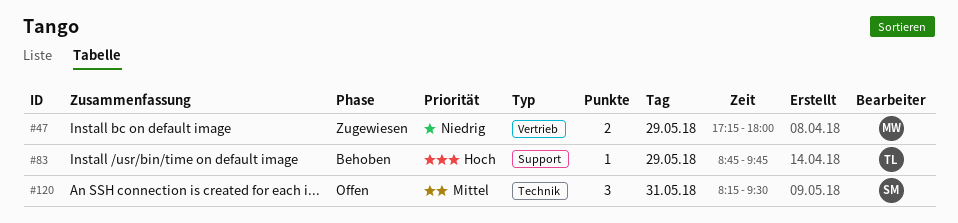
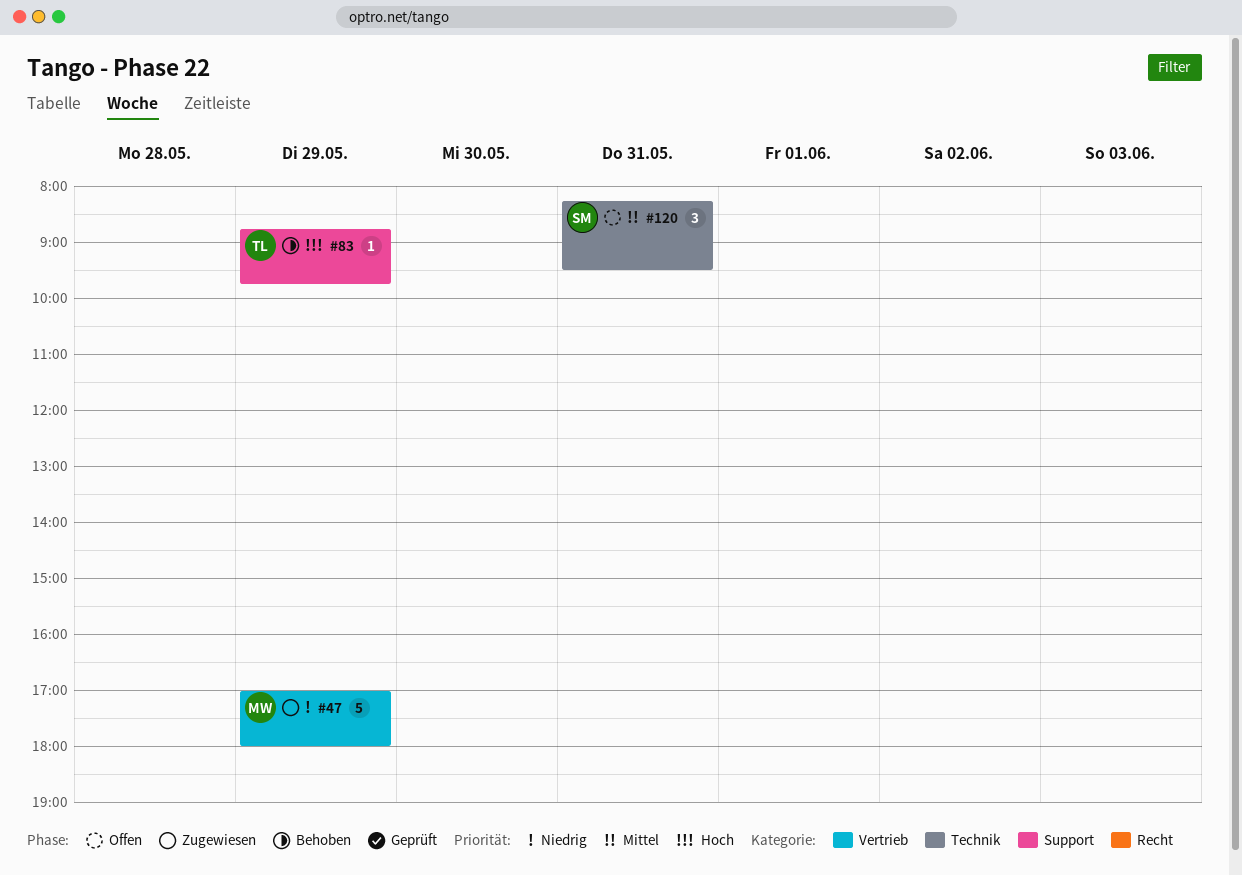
#47, estimate: 2 -> 5
#47, begins: 17:15 -> 17:00

